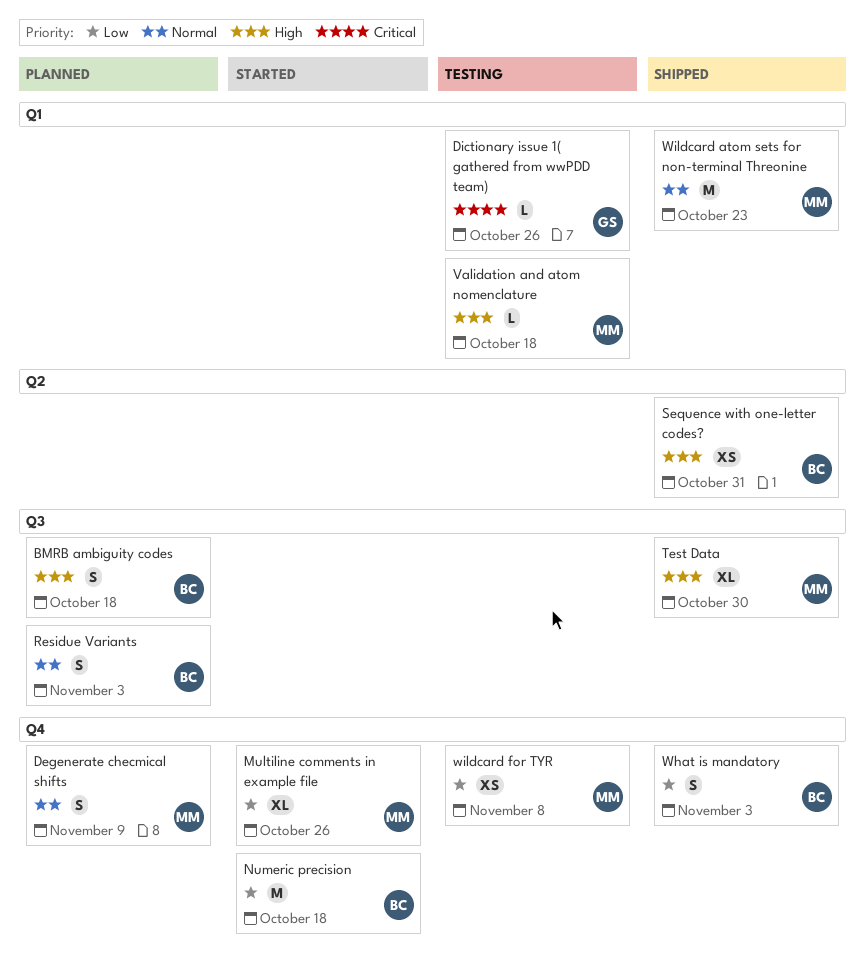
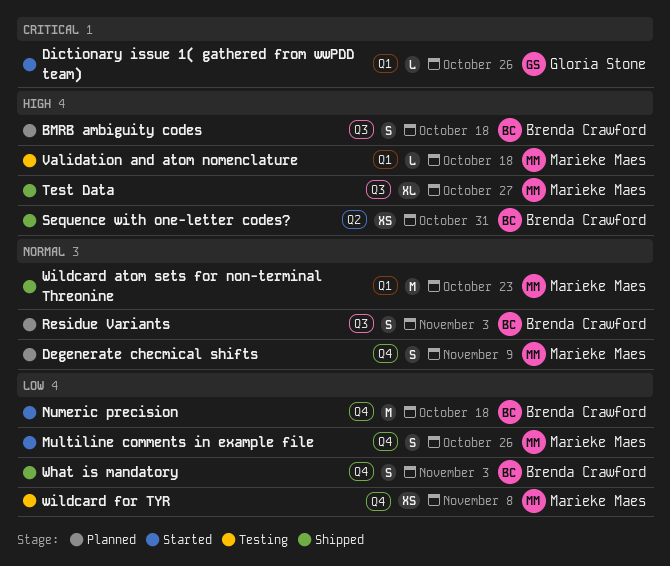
Dictionary issue 1( gathered from wwPDD team), status: Testing -> Started
Multiline comments in example file, estimate: XL -> S
Test Data, due: Oct 30 -> Oct 27

